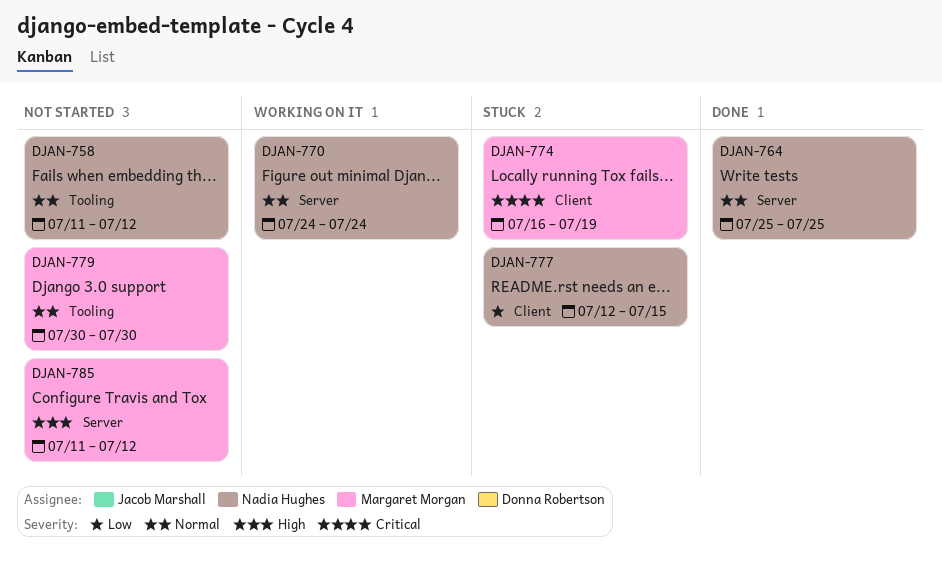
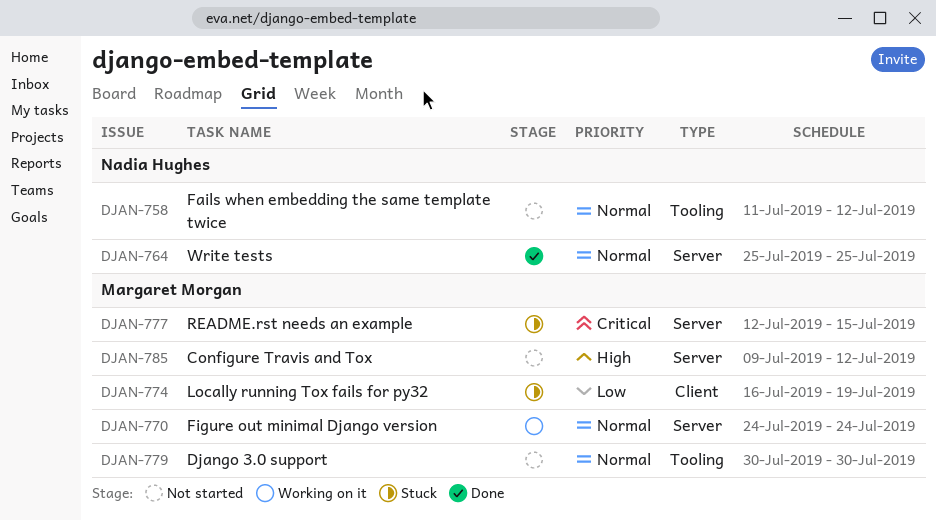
DJAN-770, owner: Nadia Hughes -> Margaret Morgan
DJAN-774, priority: Critical -> Low
DJAN-777, owner: Nadia Hughes -> Margaret Morgan
DJAN-777, priority: Low -> Critical
DJAN-777, label: Client -> Server
DJAN-785, start: Jul 11 -> Jul 9

